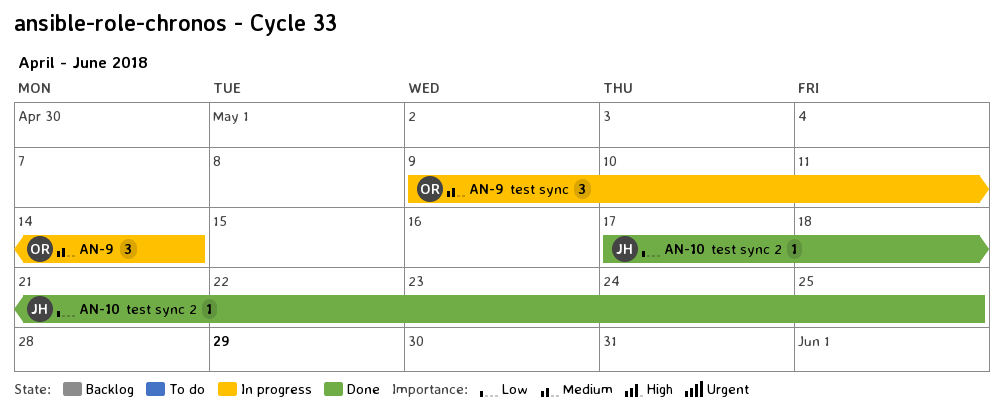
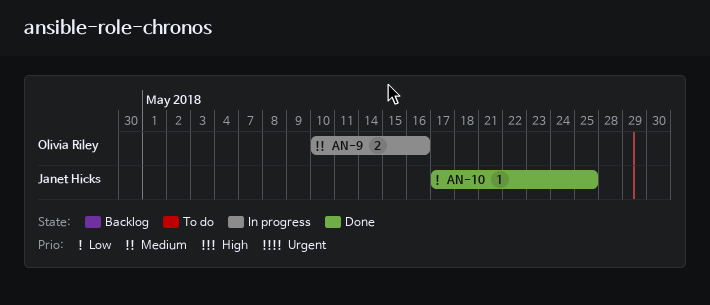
AN-9, estimate: 3 -> 2
AN-9, start: May 9 -> May 10
AN-9, due: May 14 -> May 16

